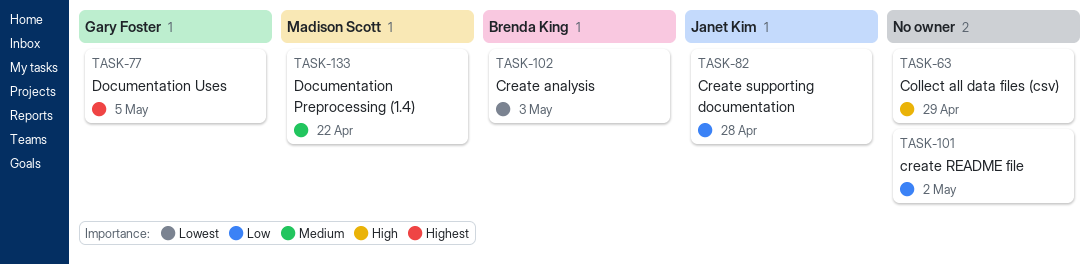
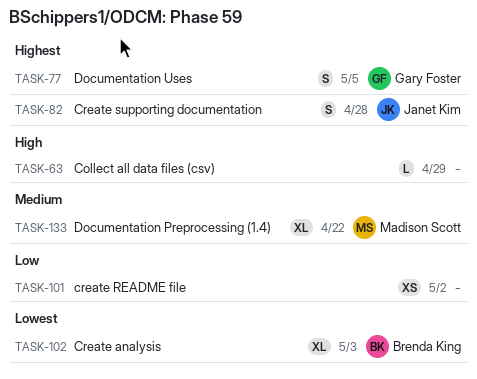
TASK-82, priority: Low -> Highest

